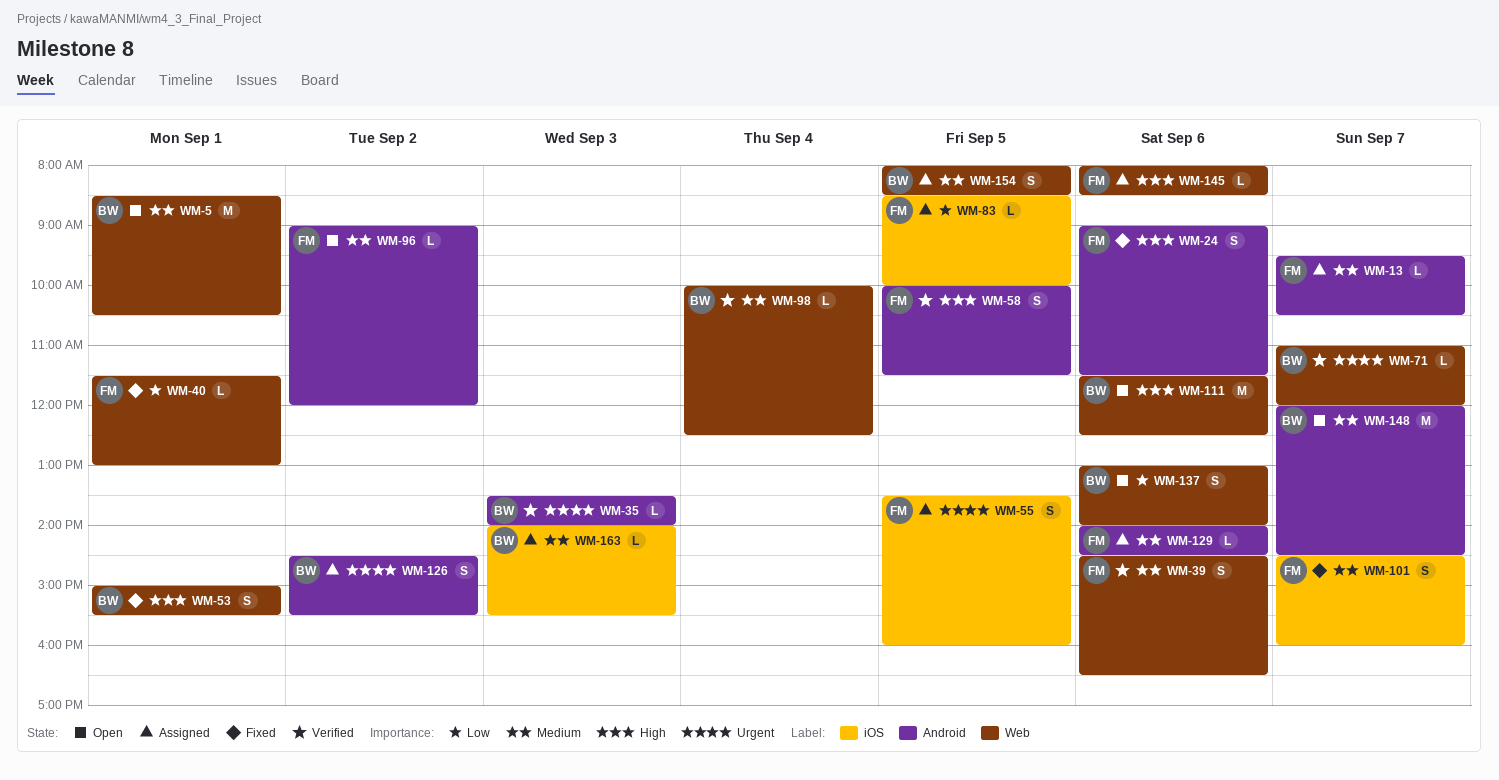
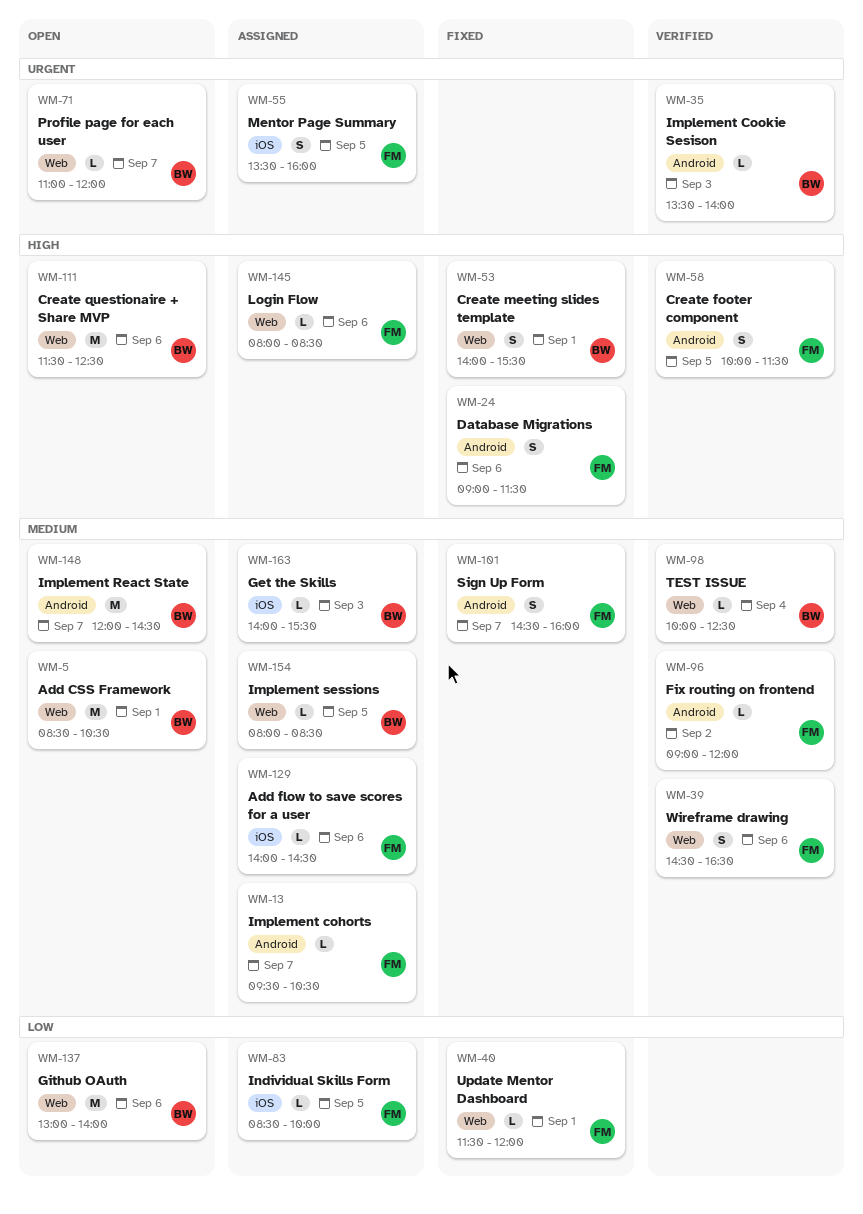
WM-40, ends: 13:00 -> 12:00
WM-53, begins: 15:00 -> 14:00
WM-71, status: Verified -> Open
WM-96, status: Open -> Verified
WM-101, label: iOS -> Android
WM-126: present -> none
WM-129, label: Android -> iOS
WM-137, estimate: S -> M
WM-154, estimate: S -> L

